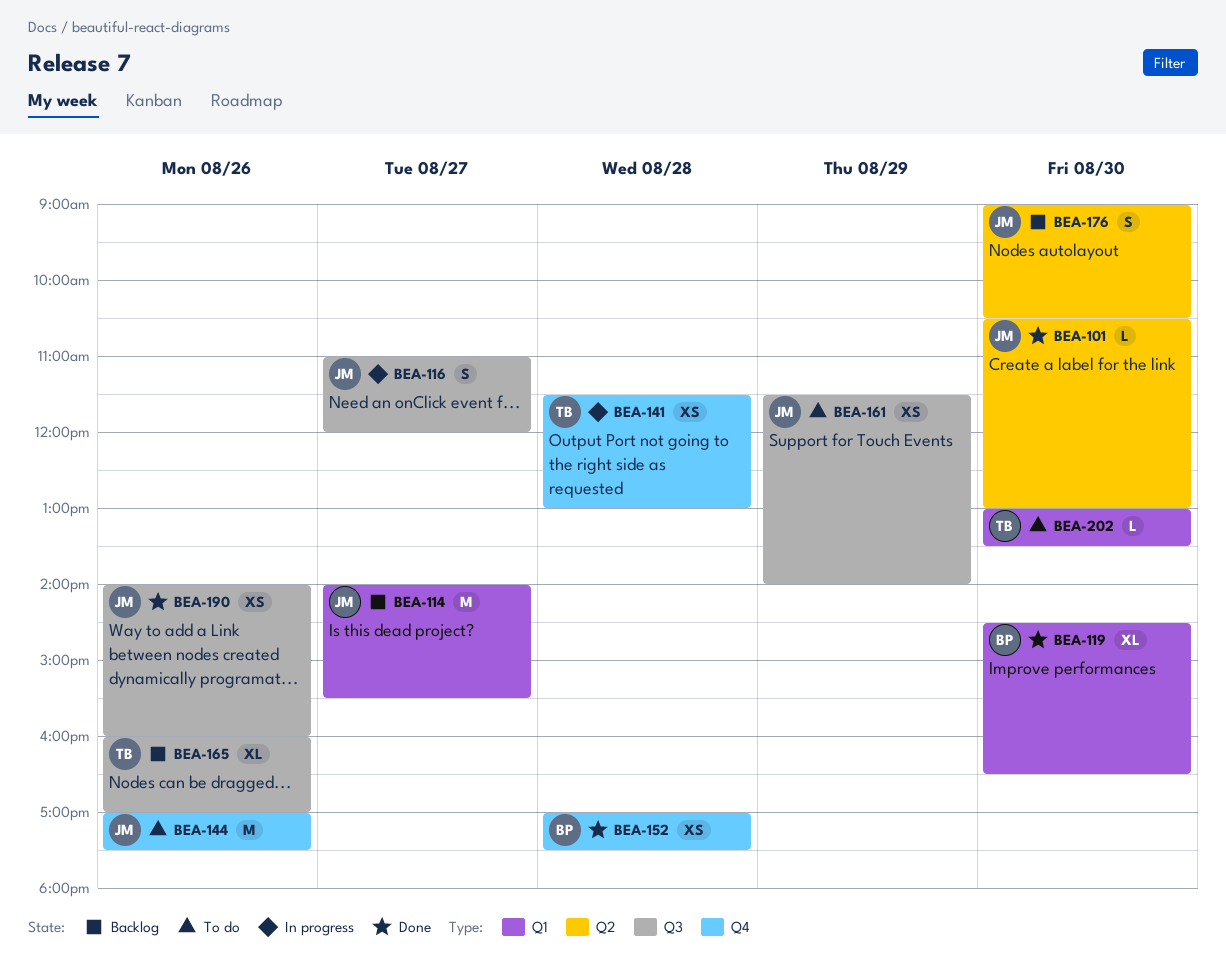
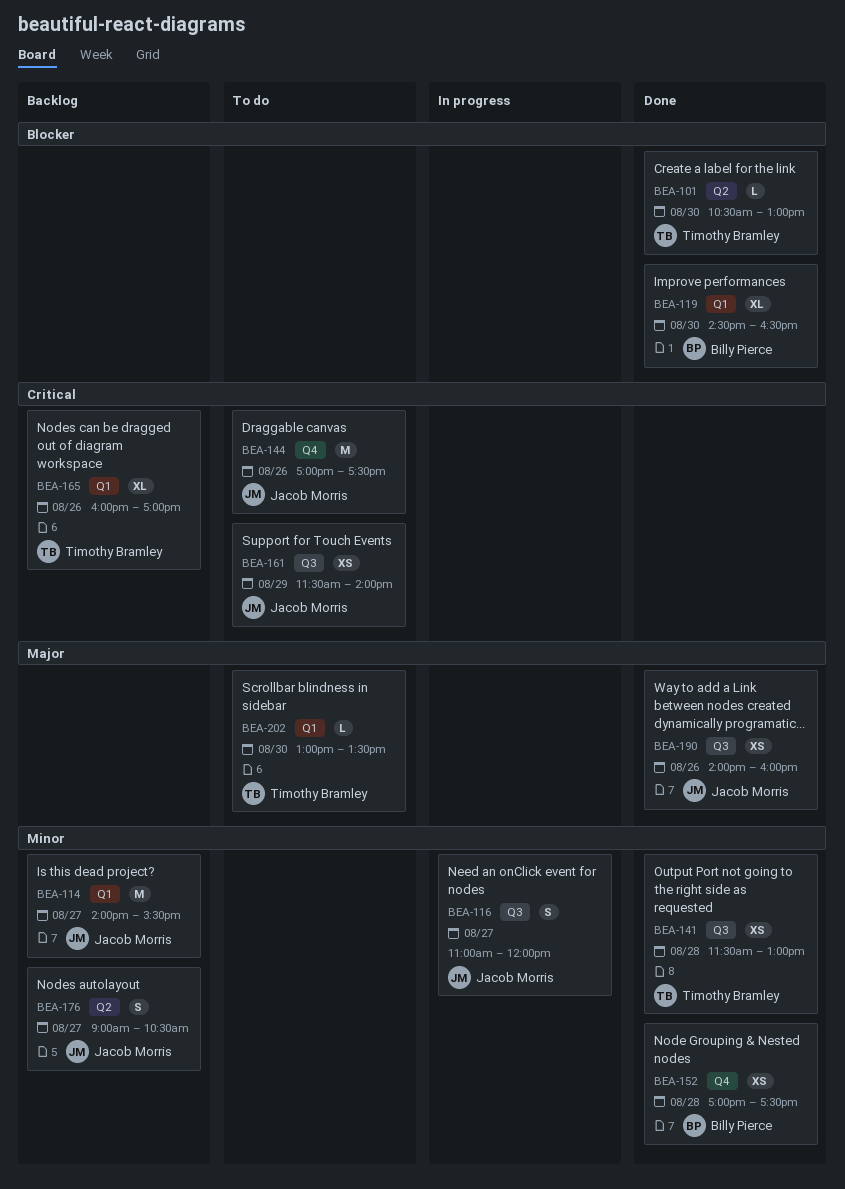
BEA-101, owner: Jacob Morris -> Timothy Bramley
BEA-141, status: In progress -> Done
BEA-141, label: Q4 -> Q3
BEA-165, label: Q3 -> Q1
BEA-176, day: Aug 30 -> Aug 27

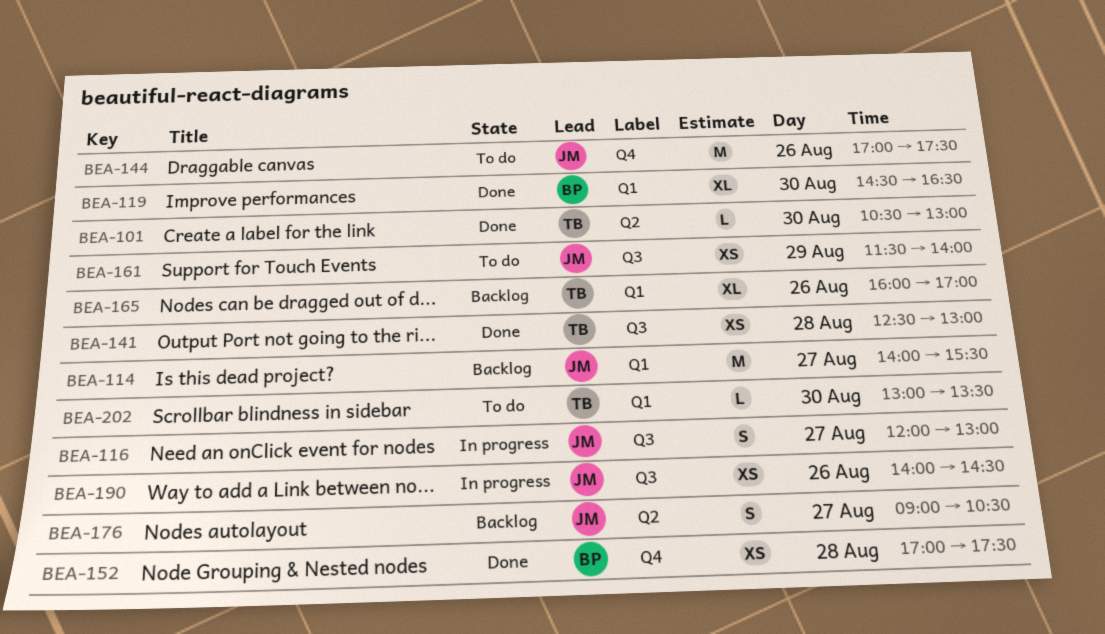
BEA-116, begins: 11:00 -> 12:00
BEA-116, ends: 12:00 -> 13:00
BEA-141, begins: 11:30 -> 12:30
BEA-190, status: Done -> In progress
BEA-190, ends: 16:00 -> 14:30

